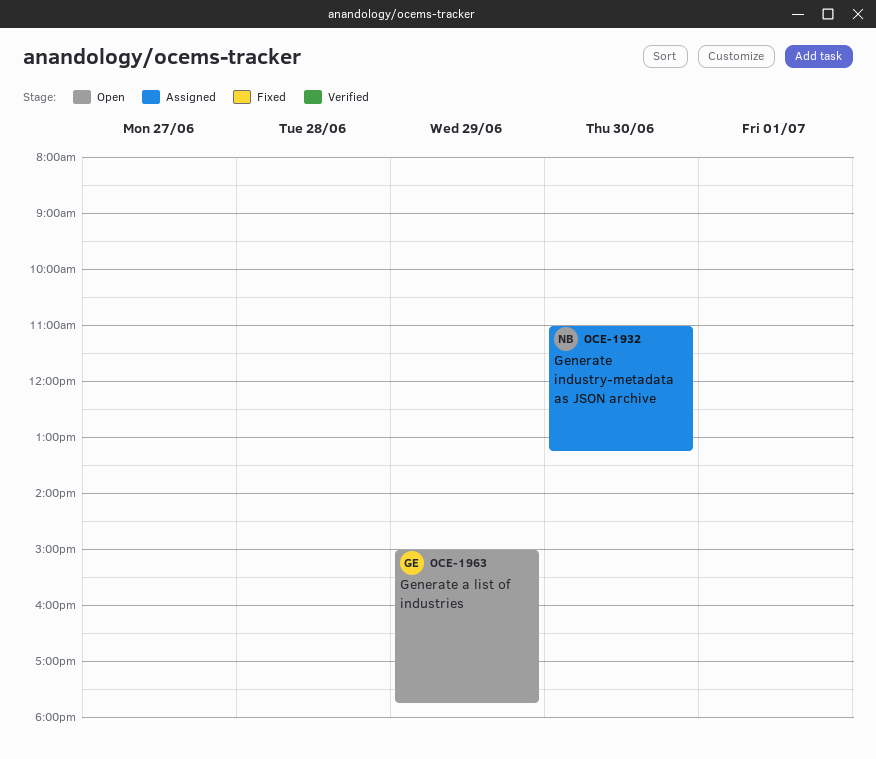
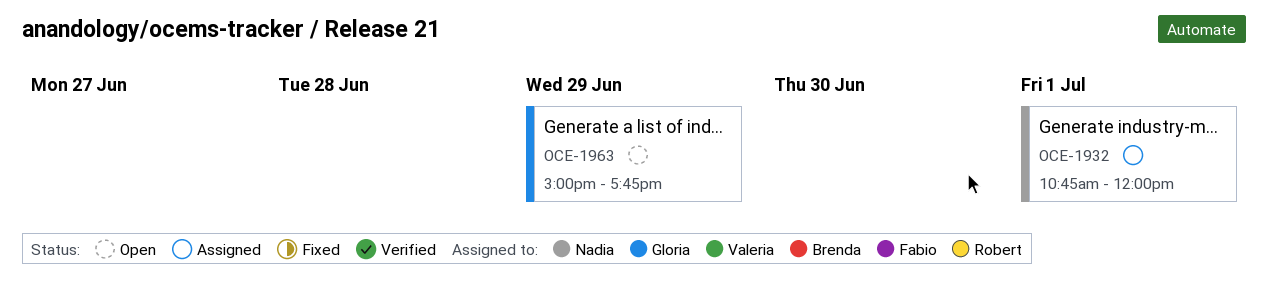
OCE-1932, day: Jun 30 -> Jul 1
OCE-1932, begins: 11:00 -> 10:45
OCE-1932, ends: 13:15 -> 12:00

